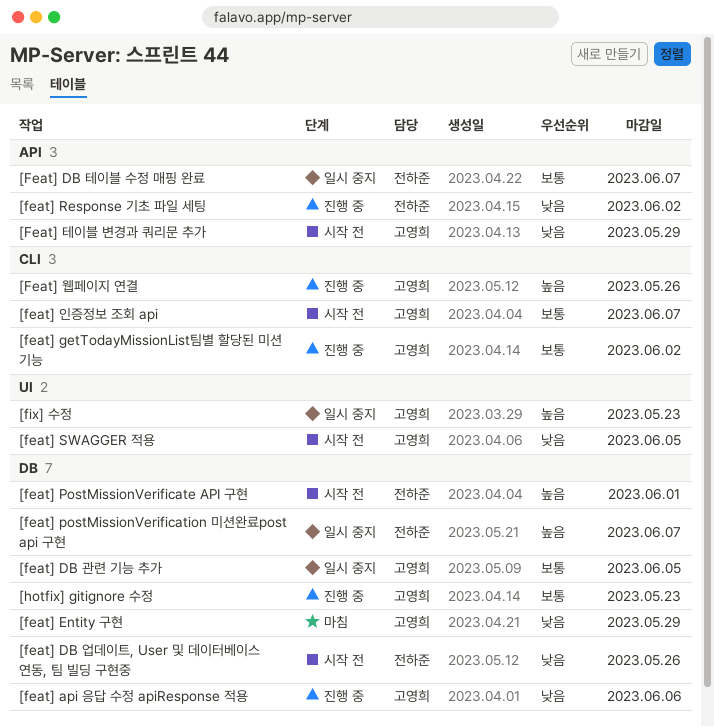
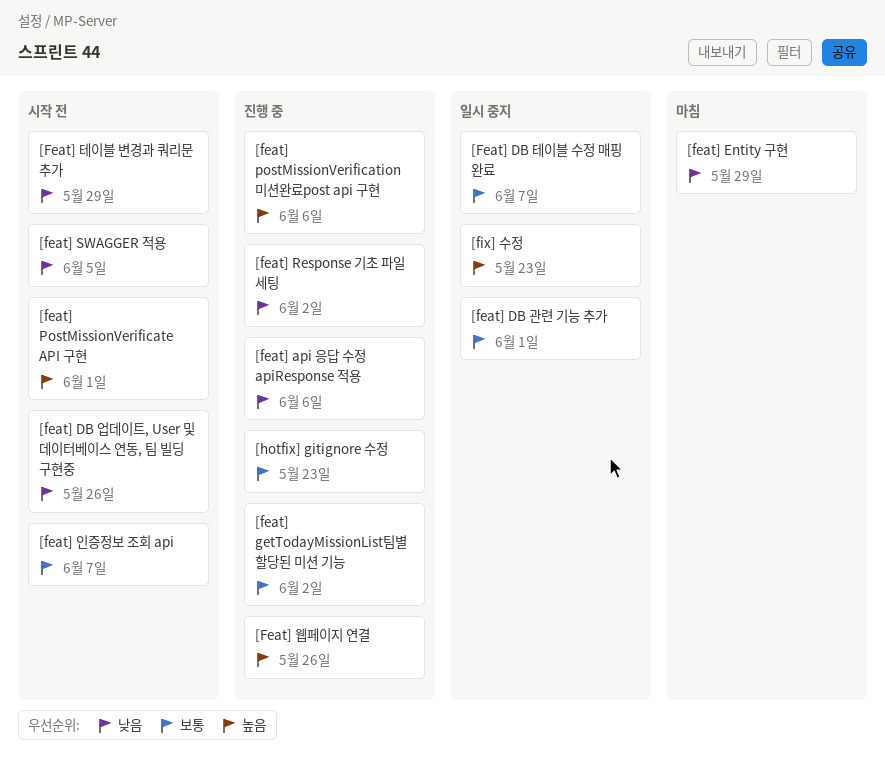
[feat] DB 관련 기능 추가, due: Jun 5 -> Jun 1
[feat] postMissionVerification 미션완료post api 구현, status: 일시 중지 -> 진행 중
[feat] postMissionVerification 미션완료post api 구현, due: Jun 7 -> Jun 6

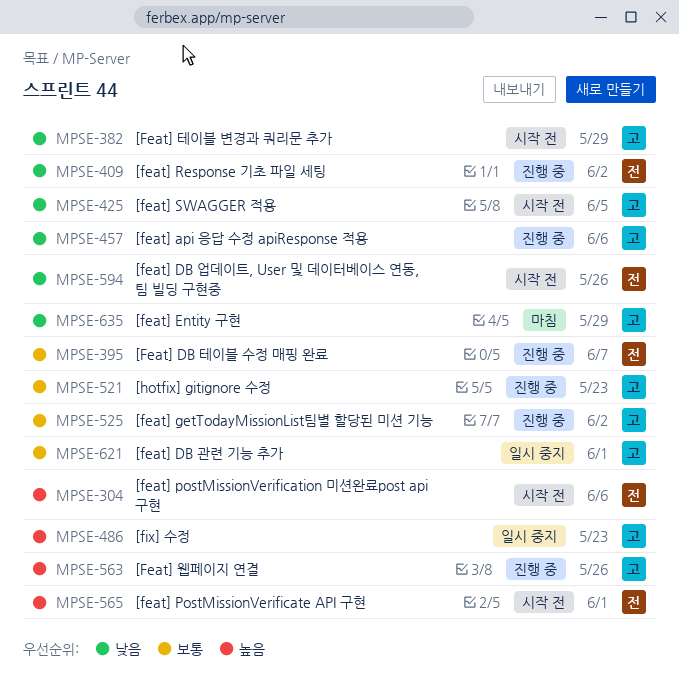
[Feat] DB 테이블 수정 매핑 완료, status: 일시 중지 -> 진행 중
[feat] postMissionVerification 미션완료post api 구현, status: 진행 중 -> 시작 전
[feat] 인증정보 조회 api: present -> none

